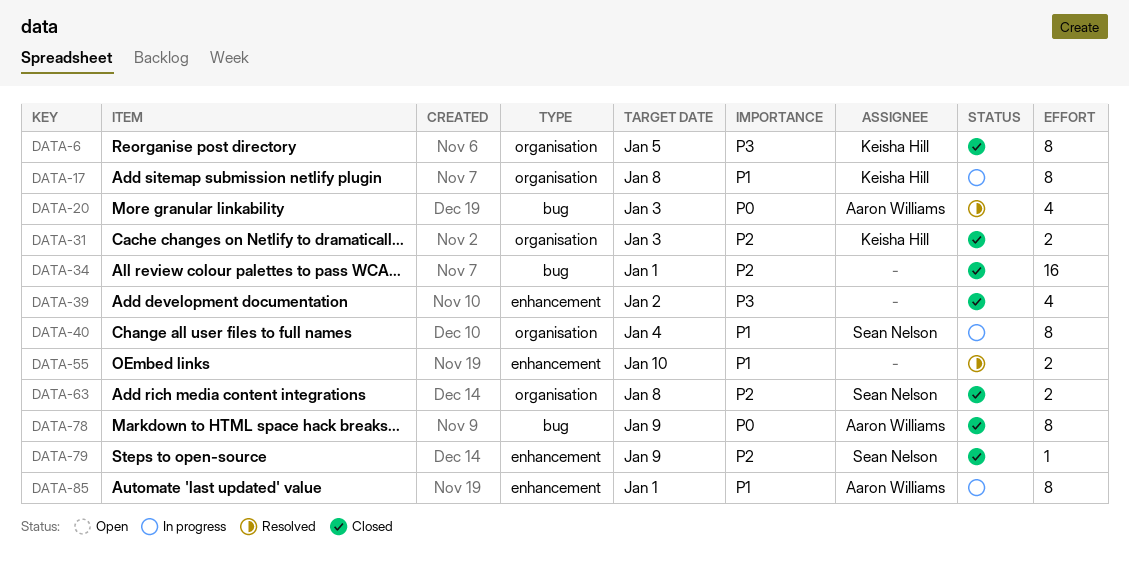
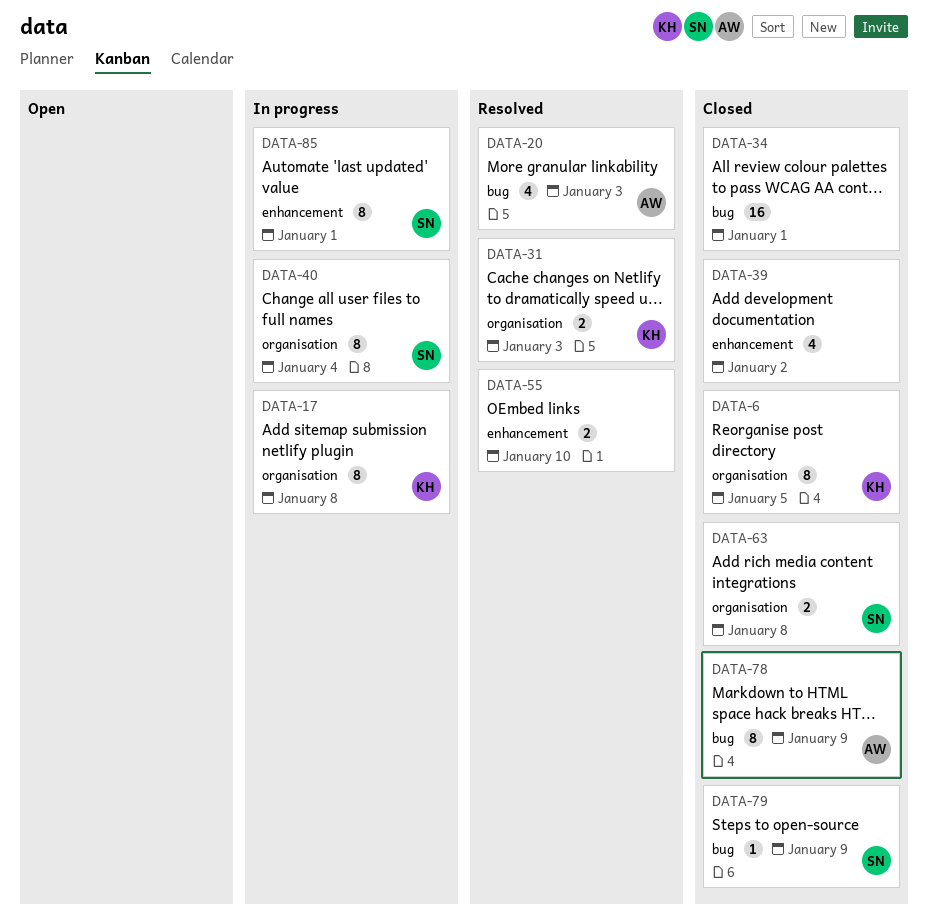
DATA-31, status: Closed -> Resolved
DATA-79, label: enhancement -> bug
DATA-85, owner: Aaron Williams -> Sean Nelson

